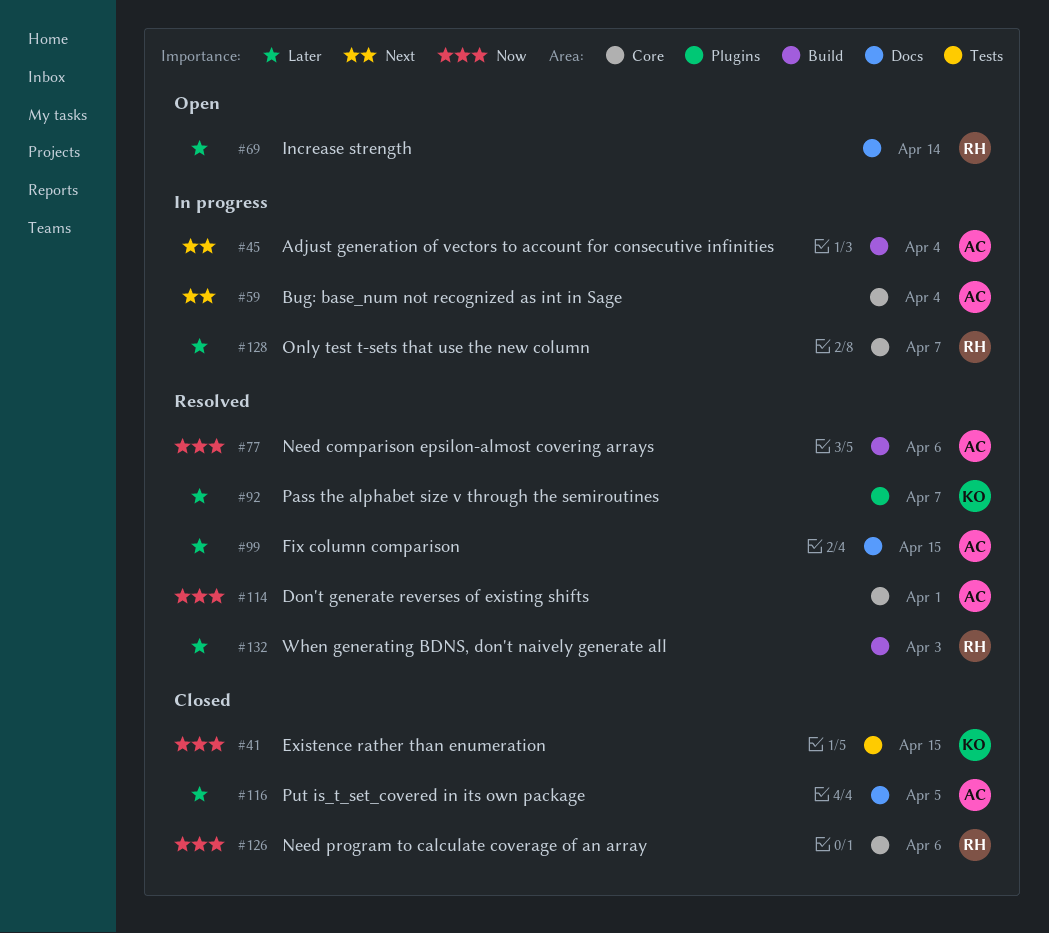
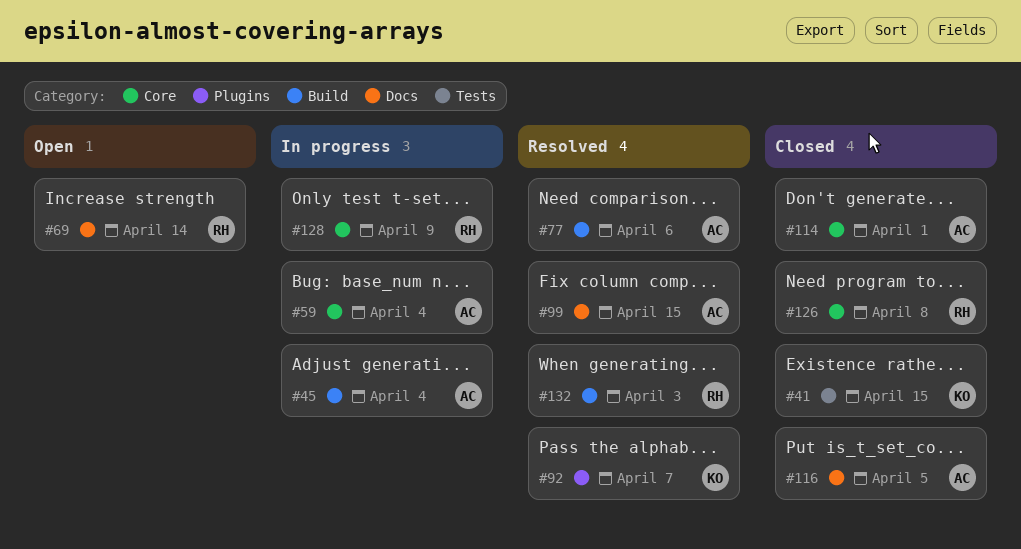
#114, status: Resolved -> Closed
#126, due: Apr 6 -> Apr 8
#128, due: Apr 7 -> Apr 9

